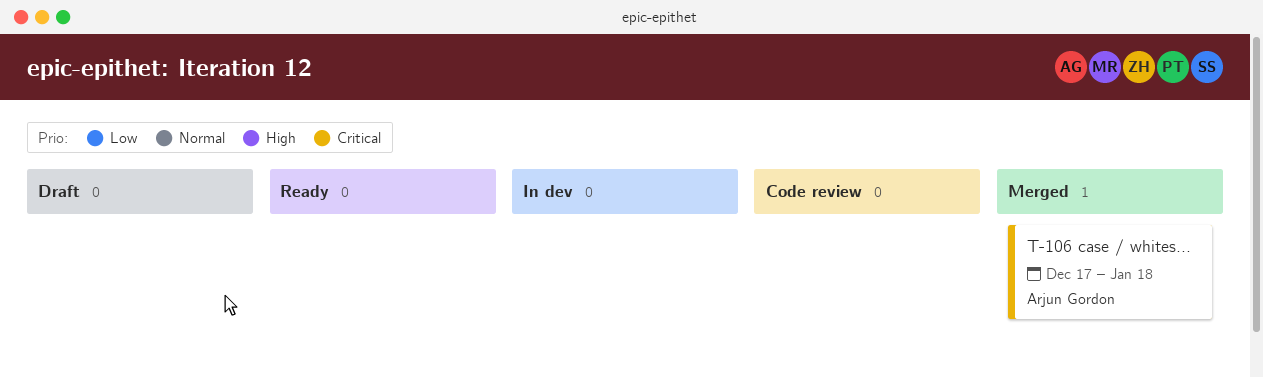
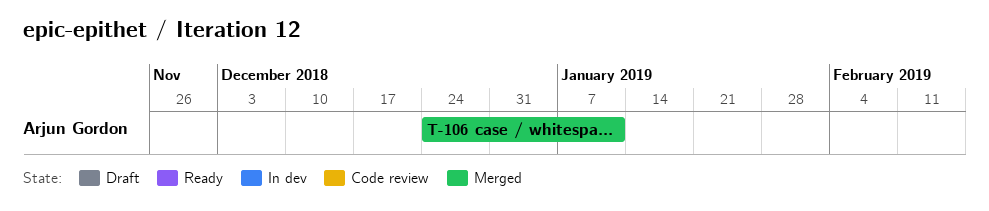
T-106, start: Dec 17 -> Dec 24
T-106, due: Jan 18 -> Jan 11

